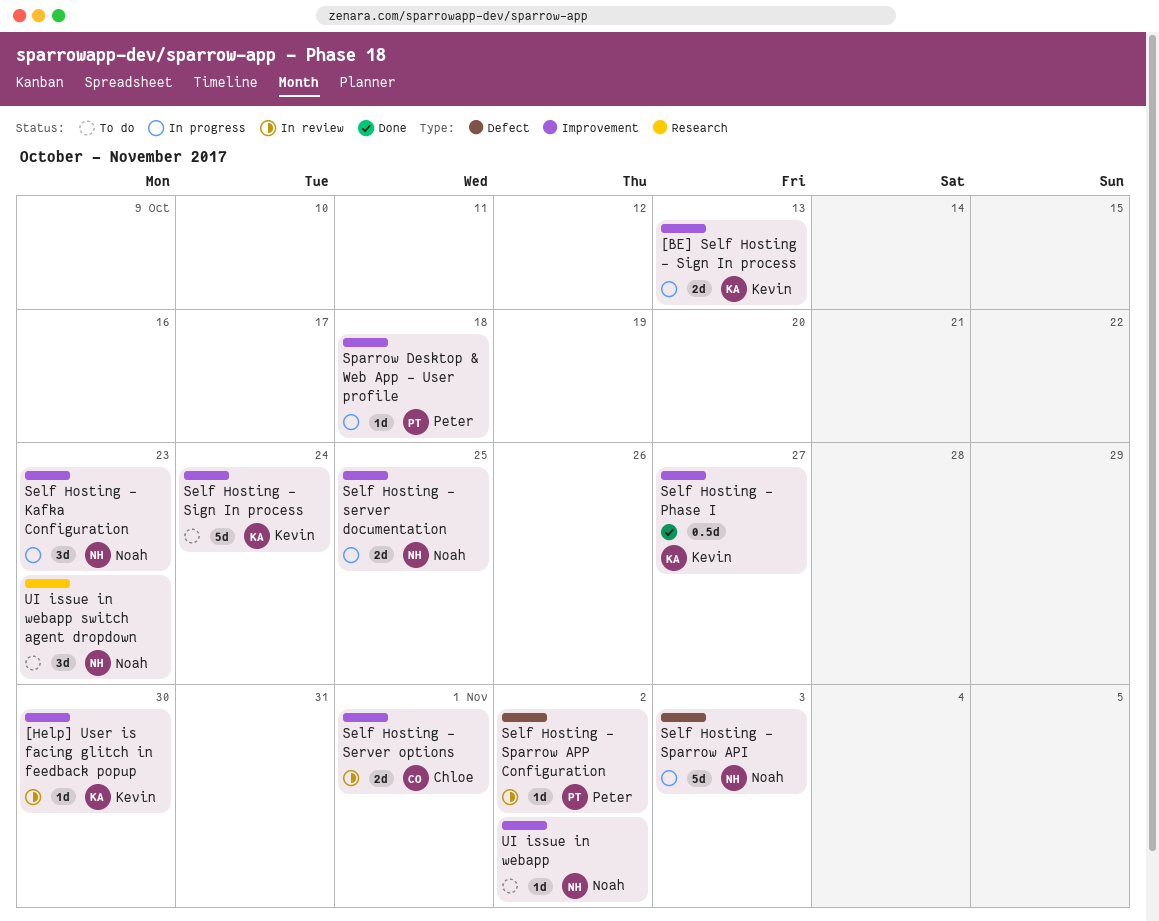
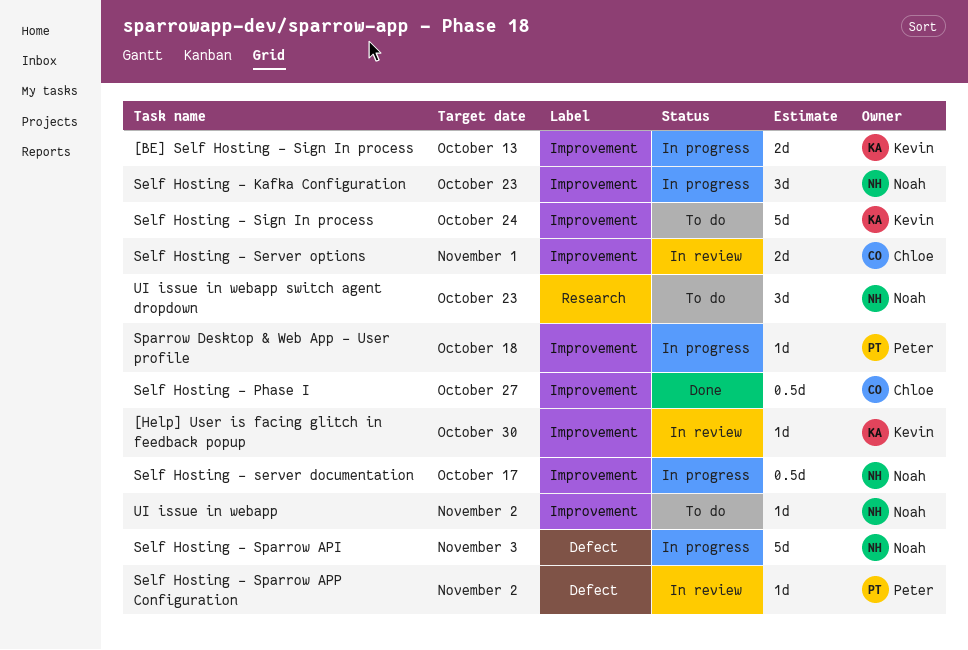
Self Hosting - Phase I, owner: Kevin -> Chloe
Self Hosting - server documentation, estimate: 2d -> 0.5d
Self Hosting - server documentation, due: Oct 25 -> Oct 17

